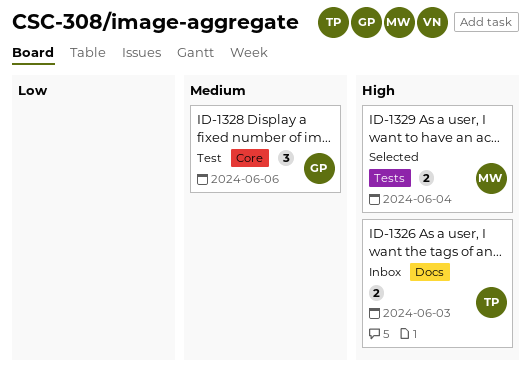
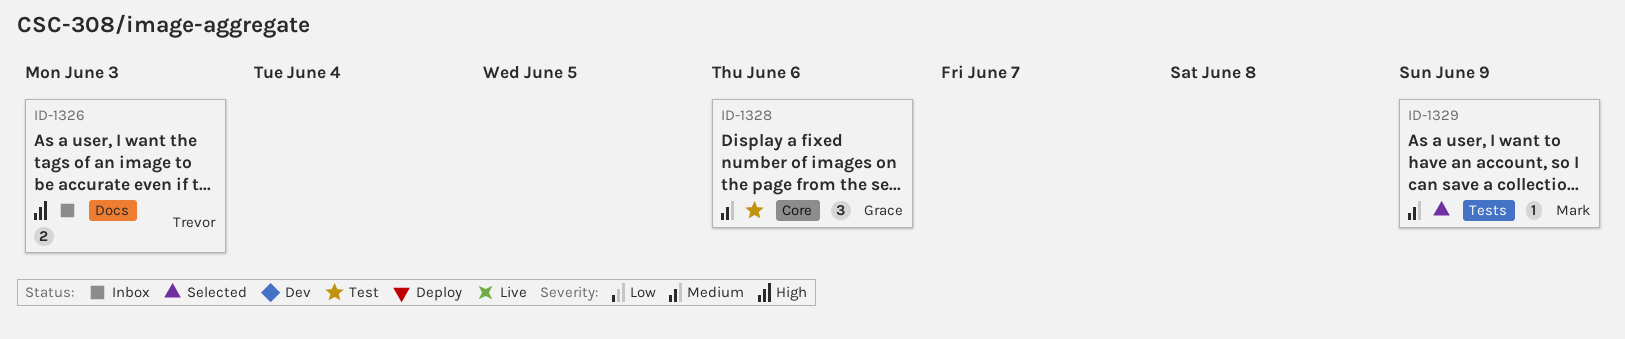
ID-1329, priority: High -> Medium
ID-1329, estimate: 2 -> 1
ID-1329, due: Jun 4 -> Jun 9

